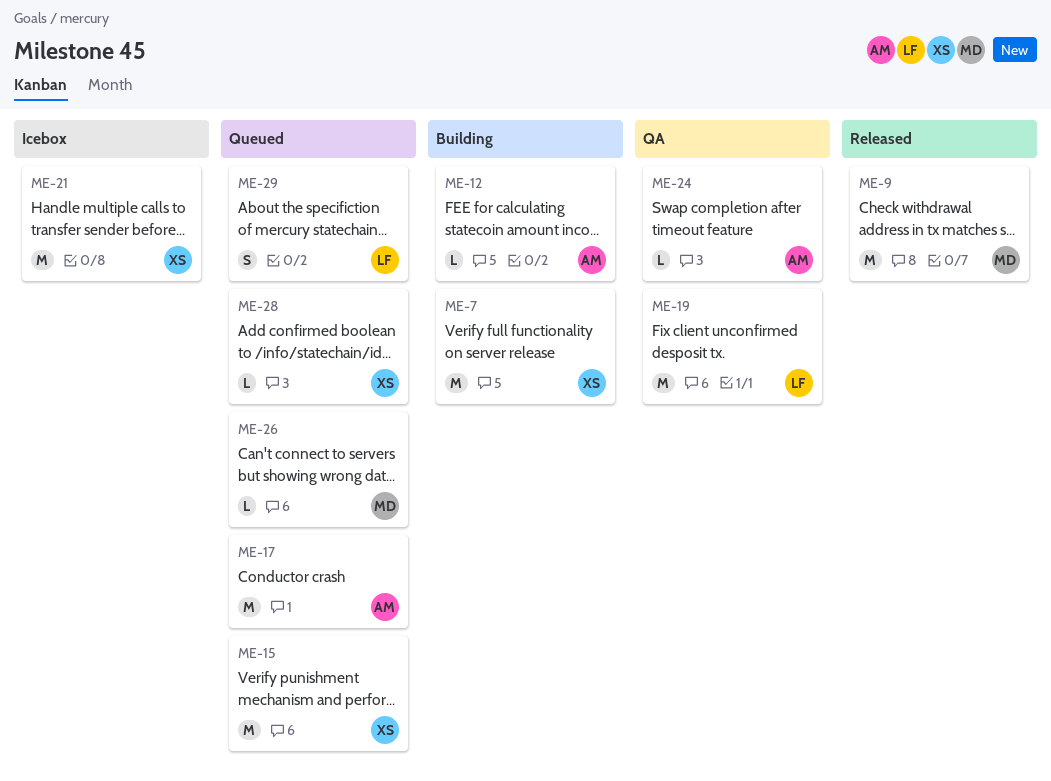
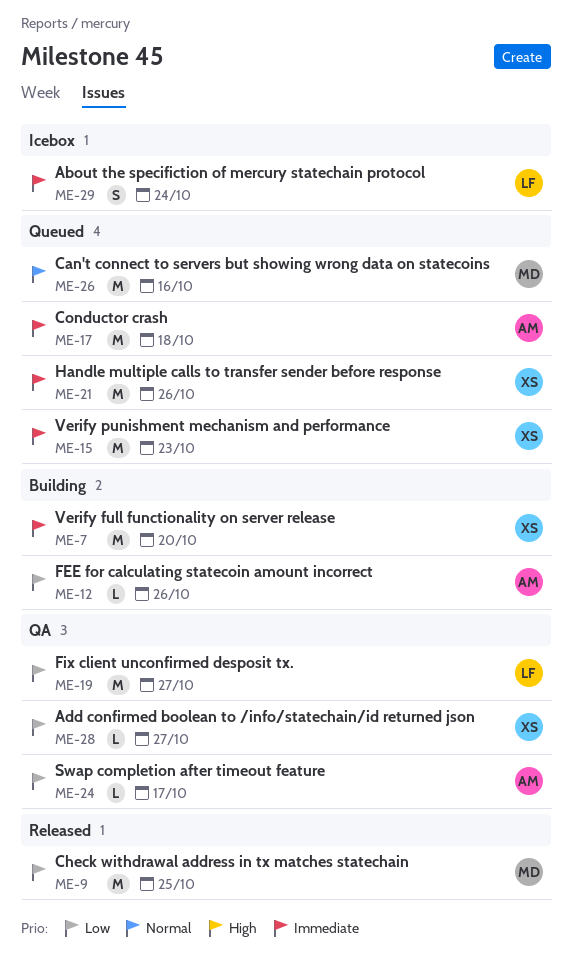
ME-21, status: Icebox -> Queued
ME-26, estimate: L -> M
ME-28, status: Queued -> QA
ME-29, status: Queued -> Icebox

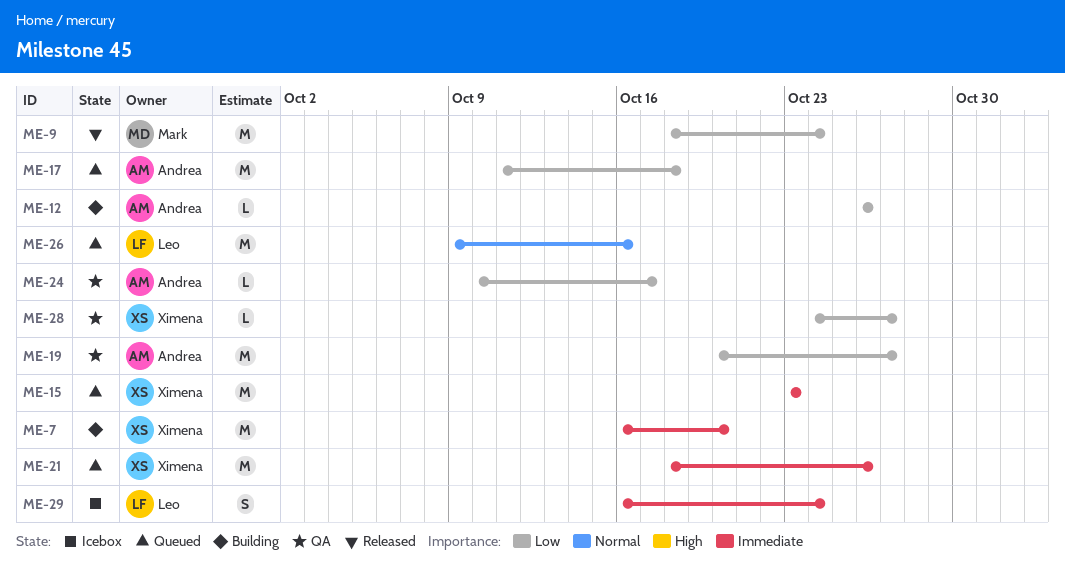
ME-9, due: Oct 25 -> Oct 24
ME-17, priority: Immediate -> Low
ME-19, owner: Leo -> Andrea
ME-26, owner: Mark -> Leo

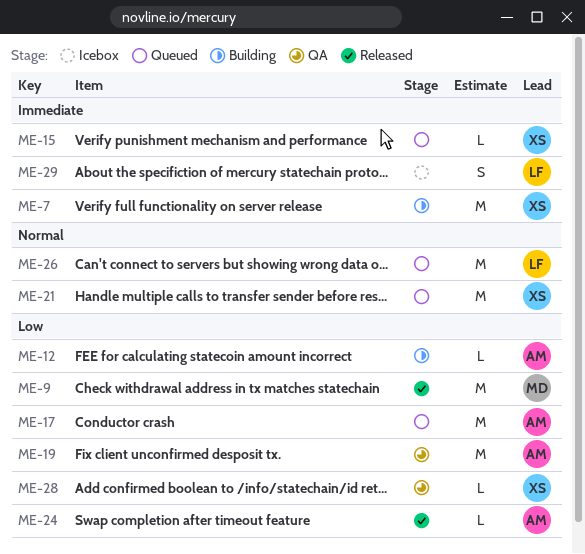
ME-15, estimate: M -> L
ME-21, priority: Immediate -> Normal
ME-24, status: QA -> Released

